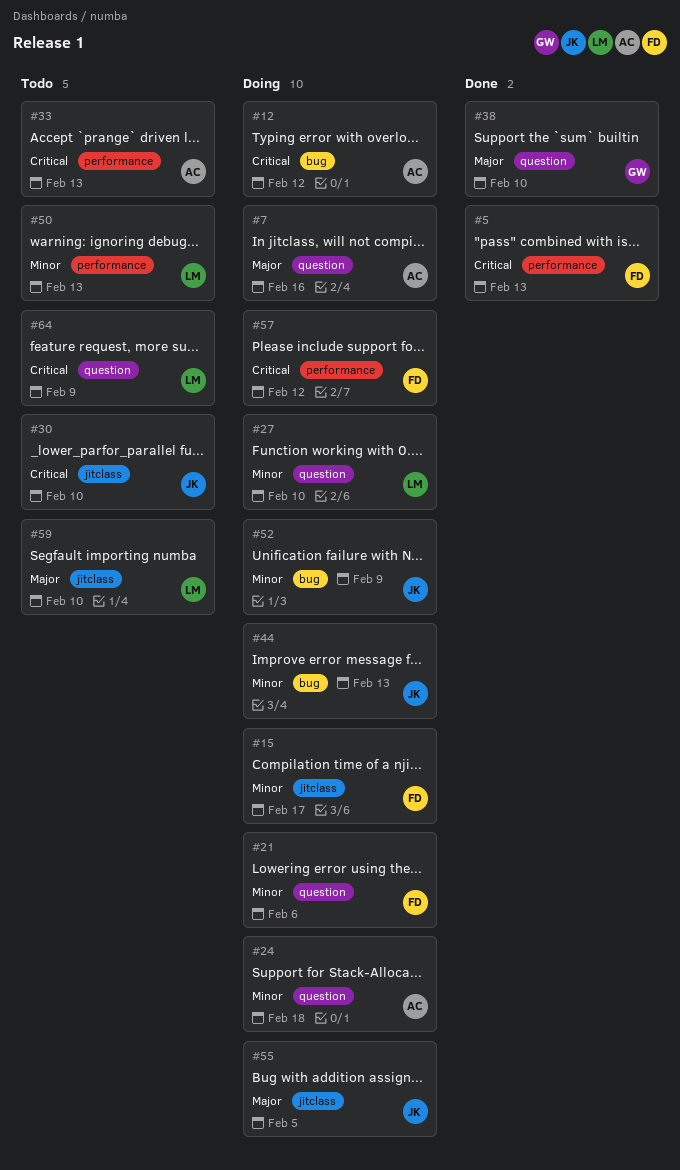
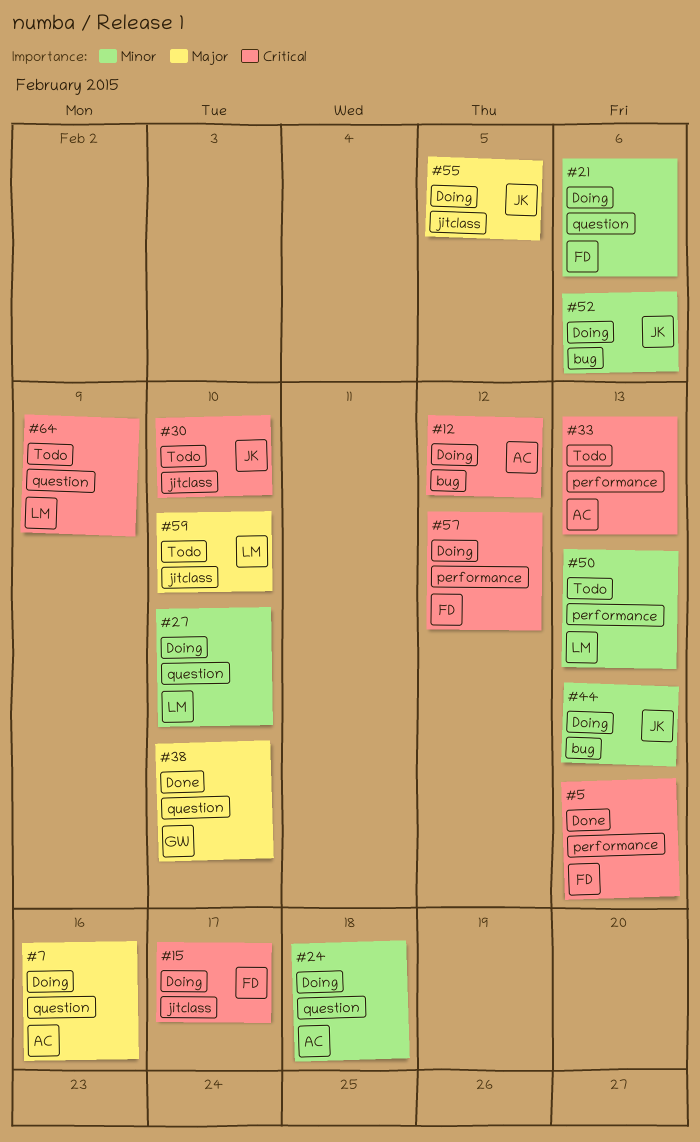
#15, priority: Minor -> Critical
#52, due: Feb 9 -> Feb 6

